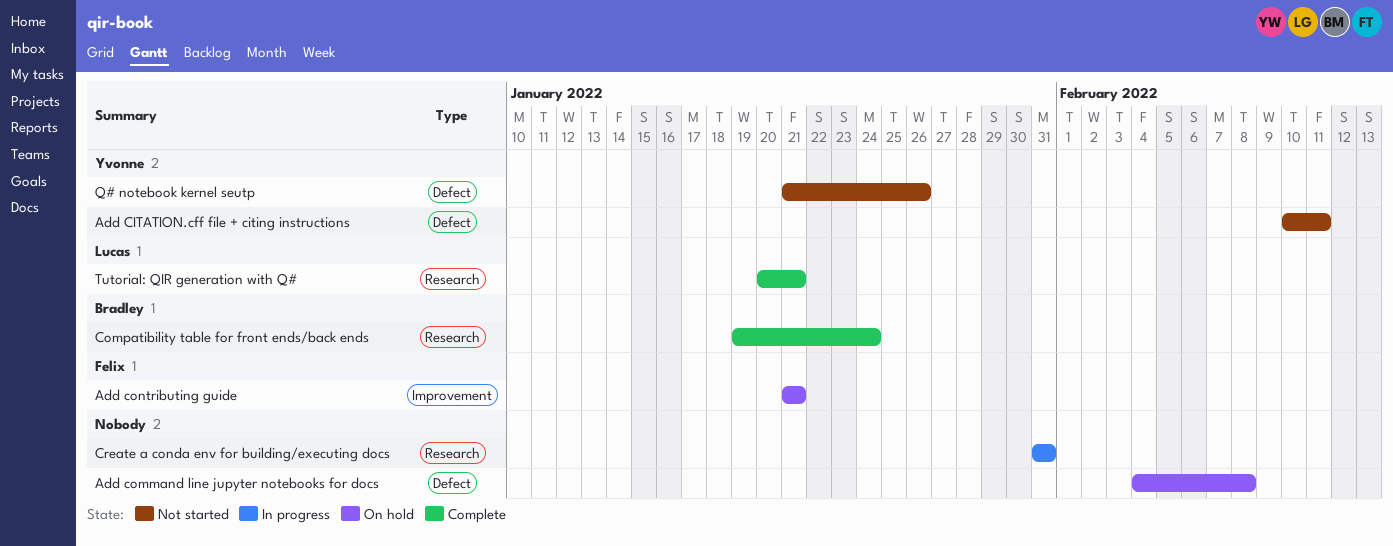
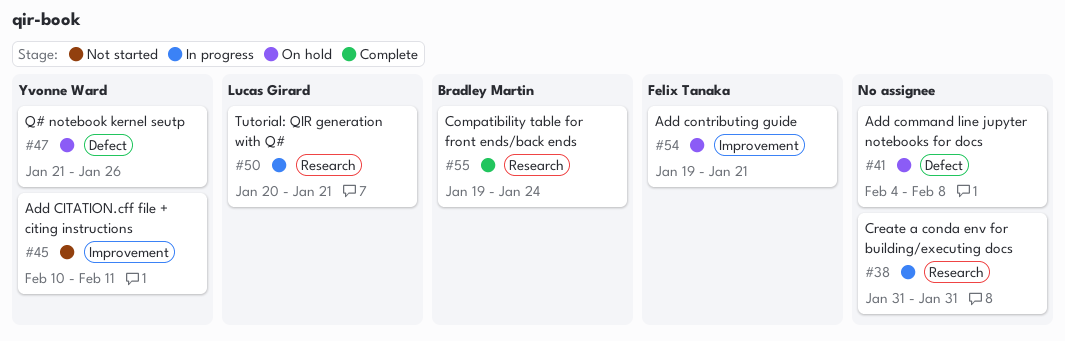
Add CITATION.cff file + citing instructions, label: Defect -> Improvement
Add contributing guide, start: Jan 21 -> Jan 19
Q# notebook kernel seutp, status: Not started -> On hold
Tutorial: QIR generation with Q#, status: Complete -> In progress

